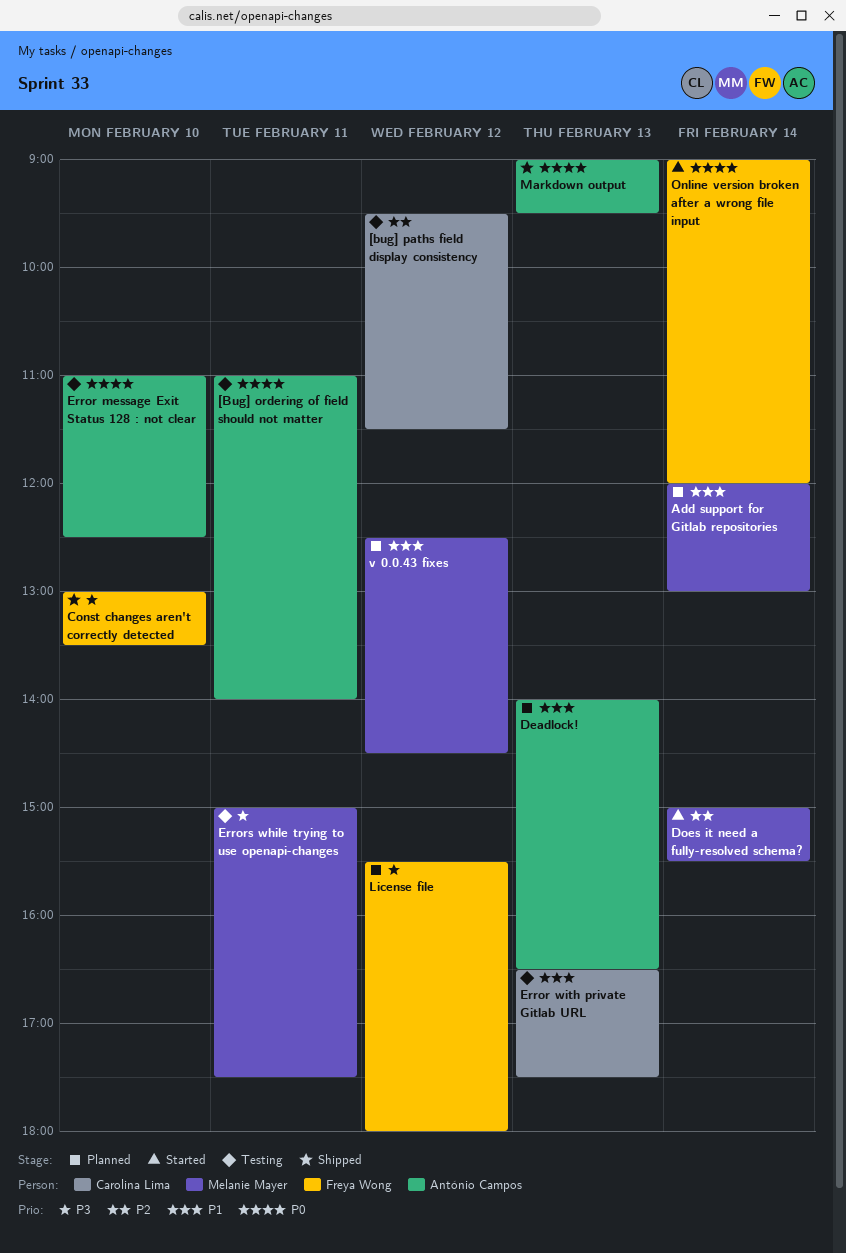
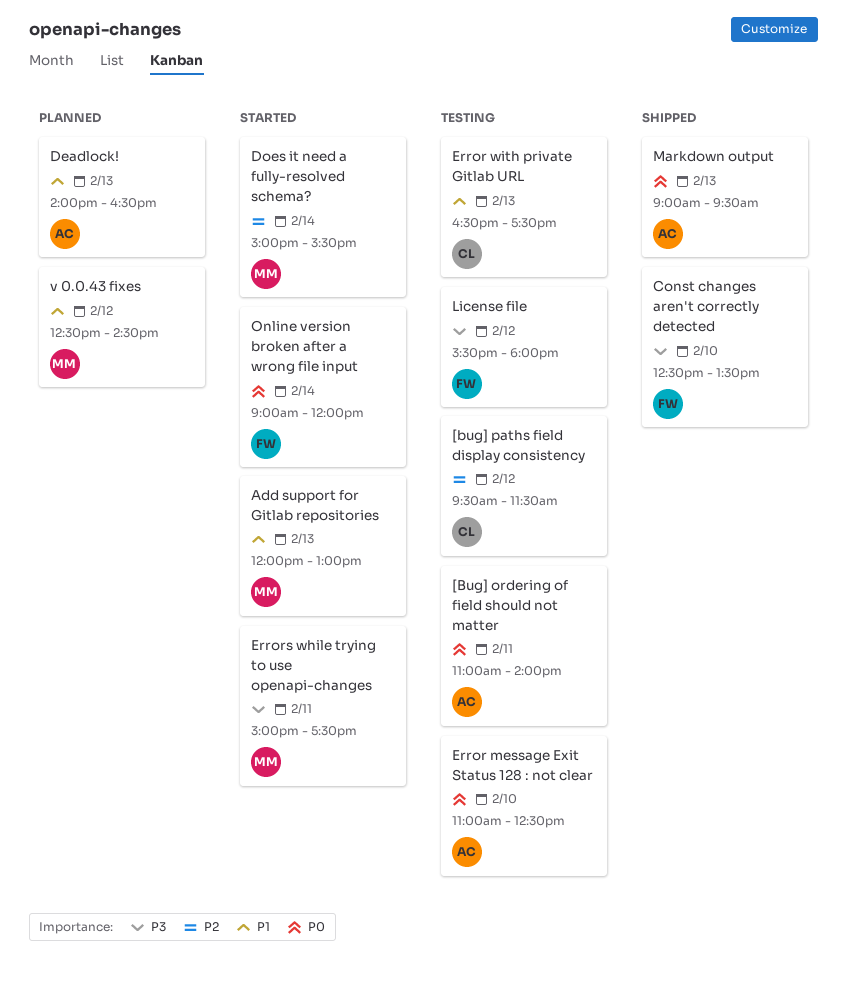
Add support for Gitlab repositories, status: Planned -> Started
Add support for Gitlab repositories, day: Feb 14 -> Feb 13
Const changes aren't correctly detected, begins: 13:00 -> 12:30
Errors while trying to use openapi-changes, status: Testing -> Started
License file, status: Planned -> Testing

